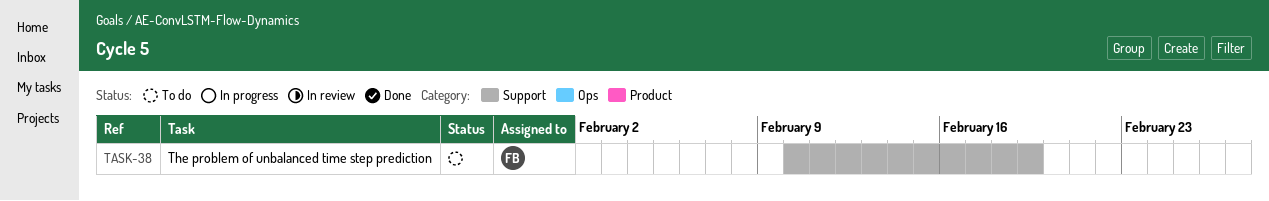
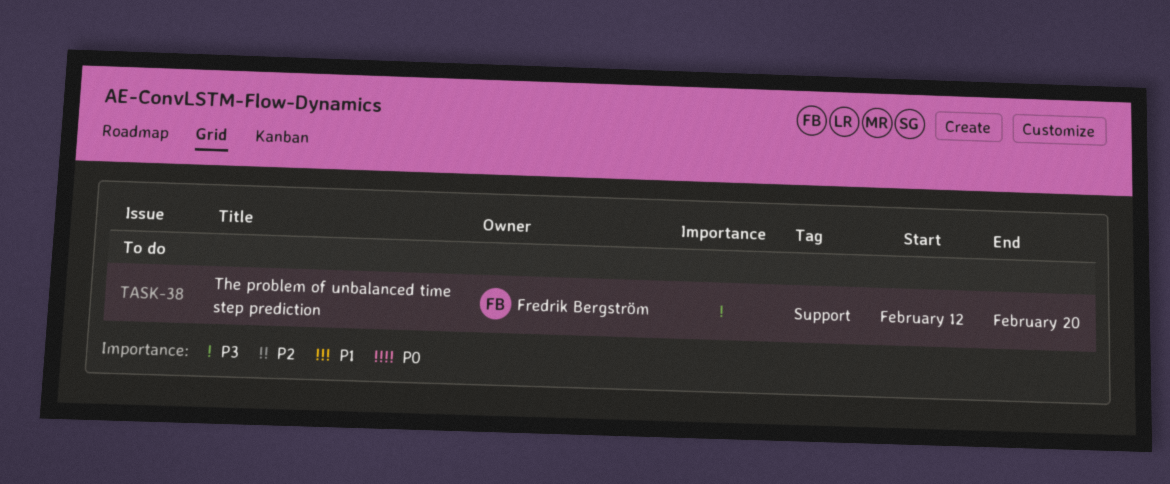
TASK-38, start: Feb 10 -> Feb 12
TASK-38, due: Feb 19 -> Feb 20

